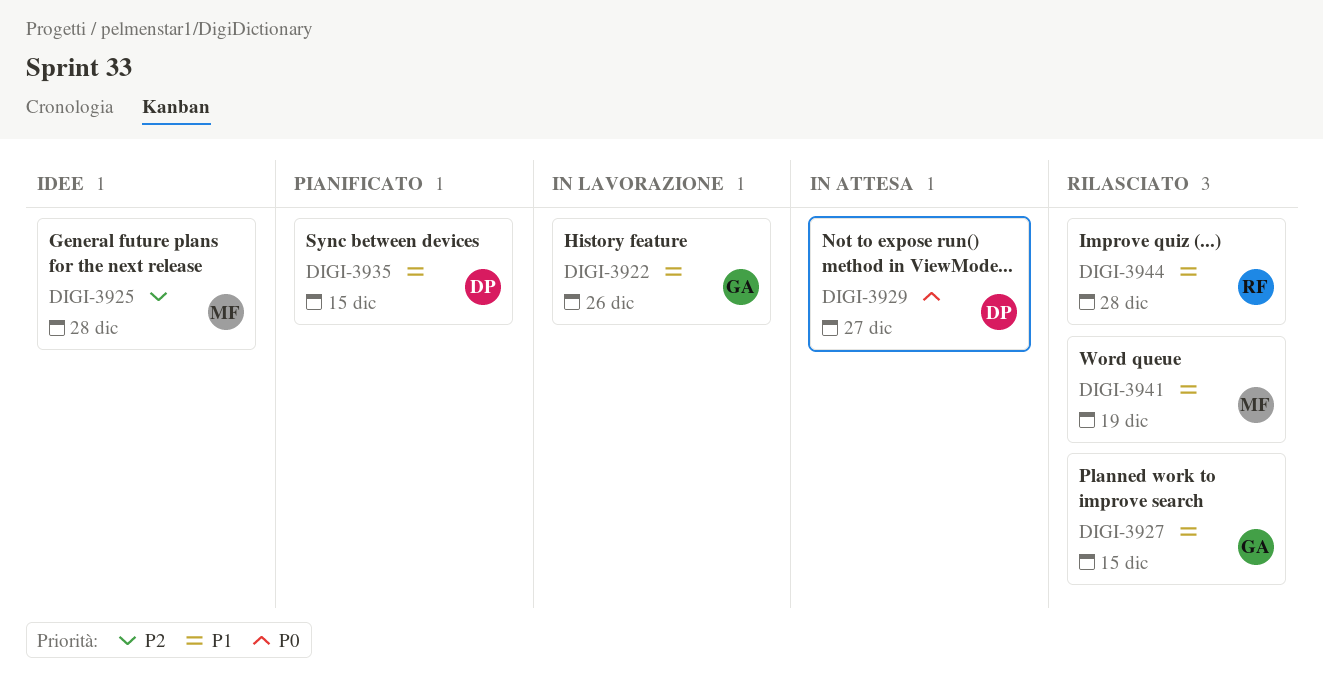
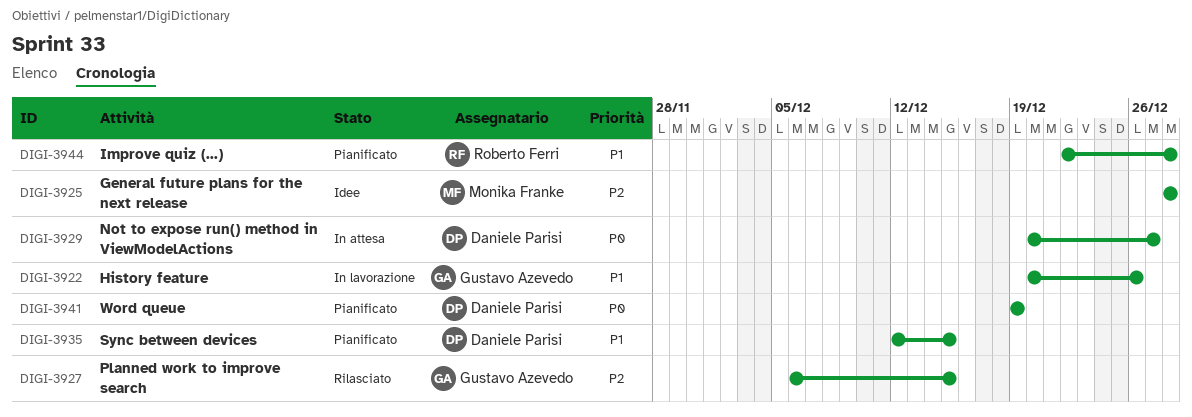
DIGI-3927, priority: P1 -> P2
DIGI-3941, status: Rilasciato -> Pianificato
DIGI-3941, owner: Monika Franke -> Daniele Parisi
DIGI-3941, priority: P1 -> P0
DIGI-3944, status: Rilasciato -> Pianificato

